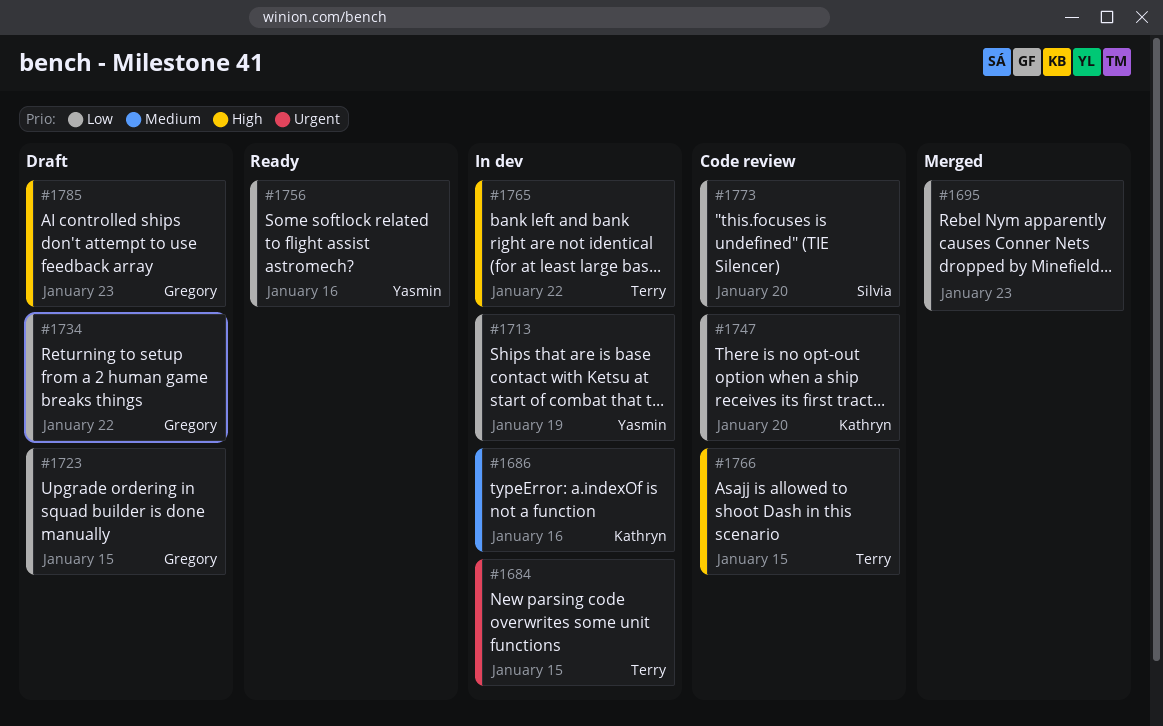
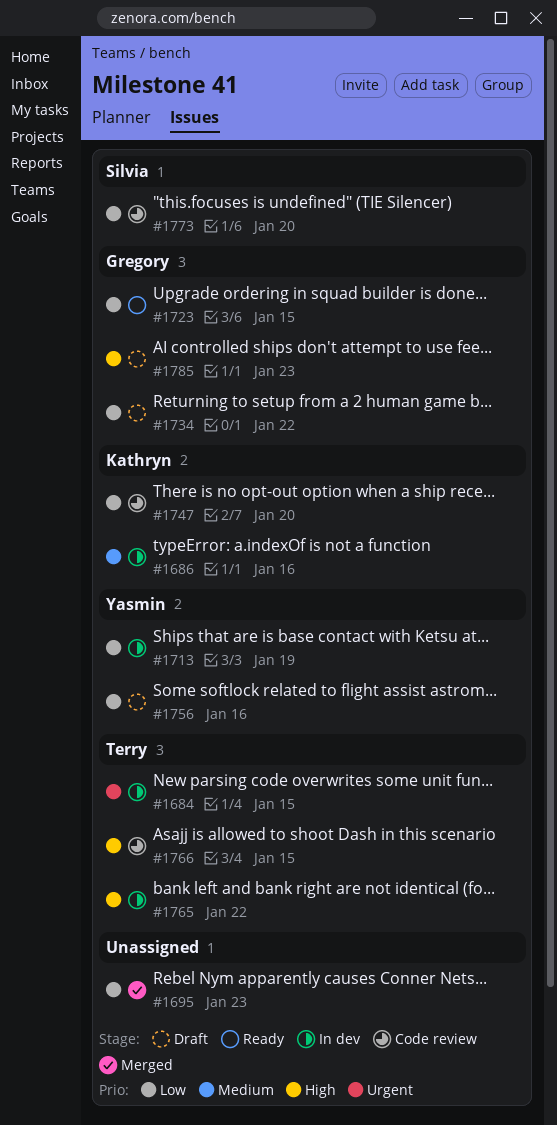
#1723, status: Draft -> Ready
#1756, status: Ready -> Draft

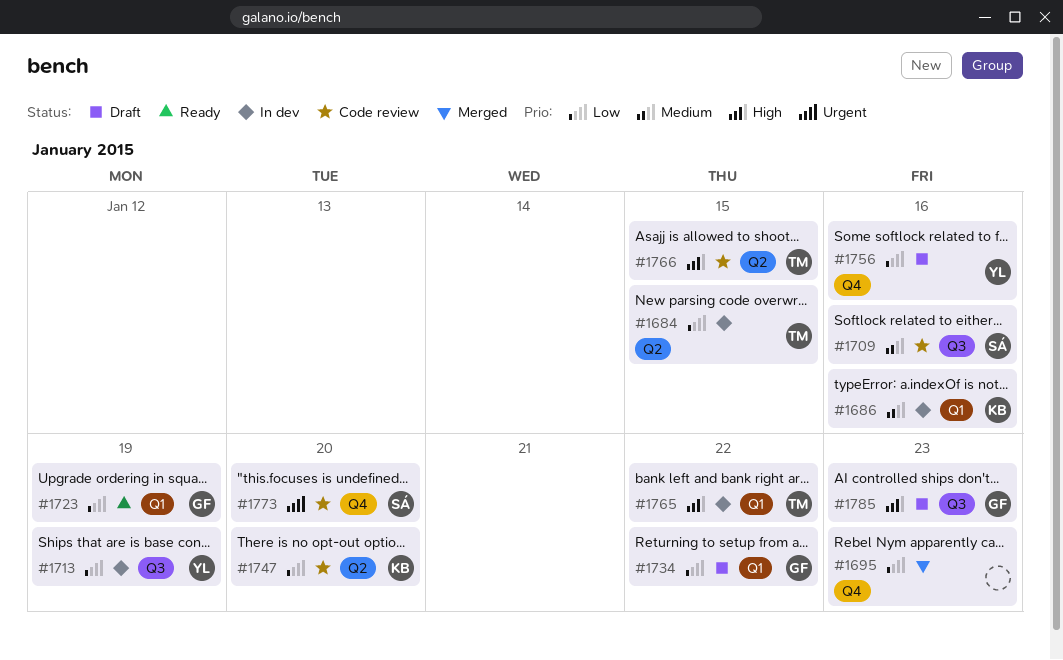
#1684, priority: Urgent -> Low
#1709: none -> present
#1723, due: Jan 15 -> Jan 19
#1773, priority: Low -> Urgent

